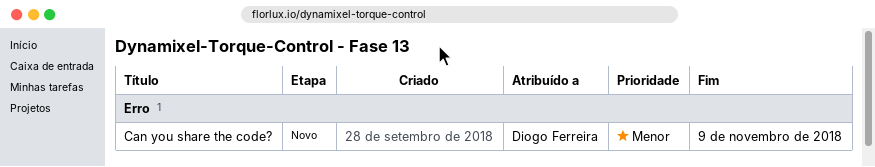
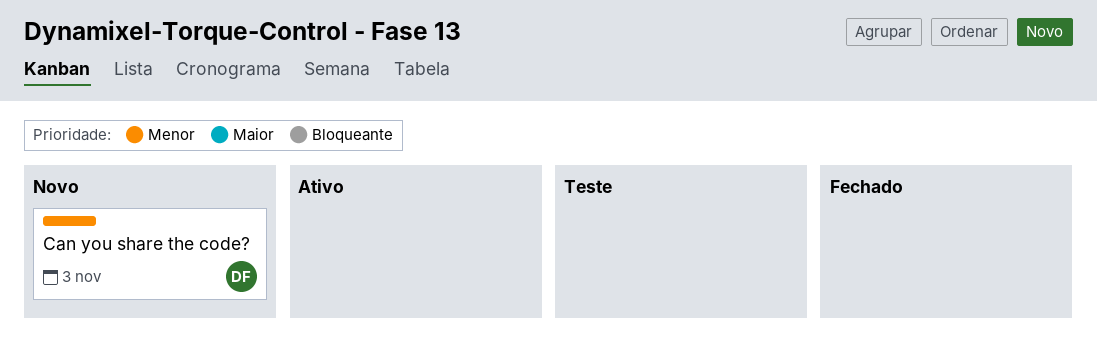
Can you share the code?, due: Nov 9 -> Nov 3

